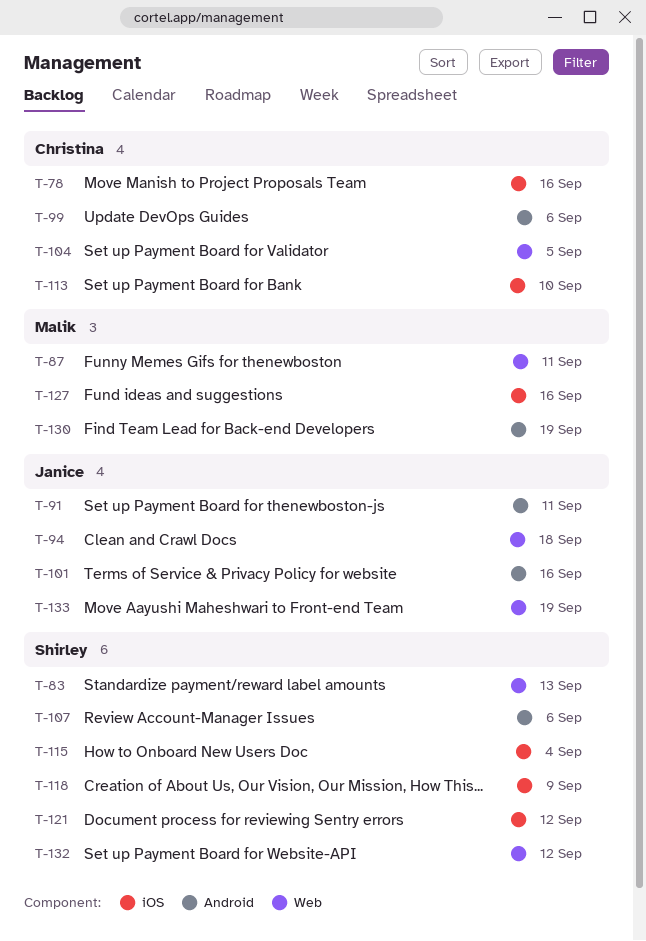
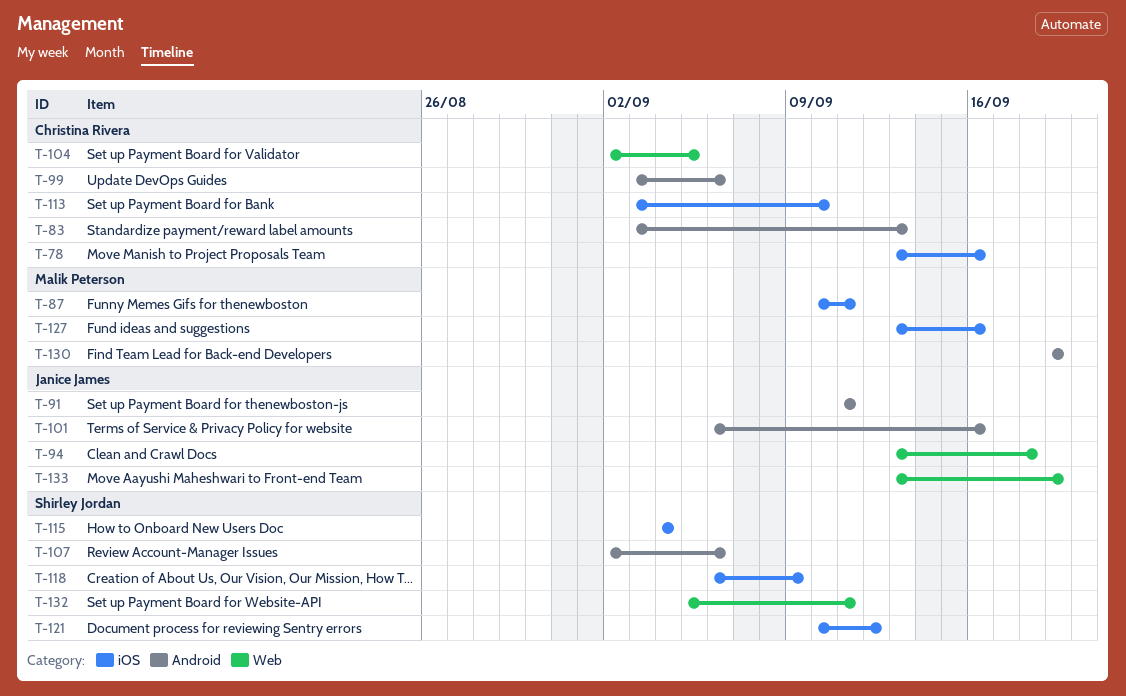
T-83, owner: Shirley Jordan -> Christina Rivera
T-83, label: Web -> Android
T-87, label: Web -> iOS
T-132, due: Sep 12 -> Sep 11

